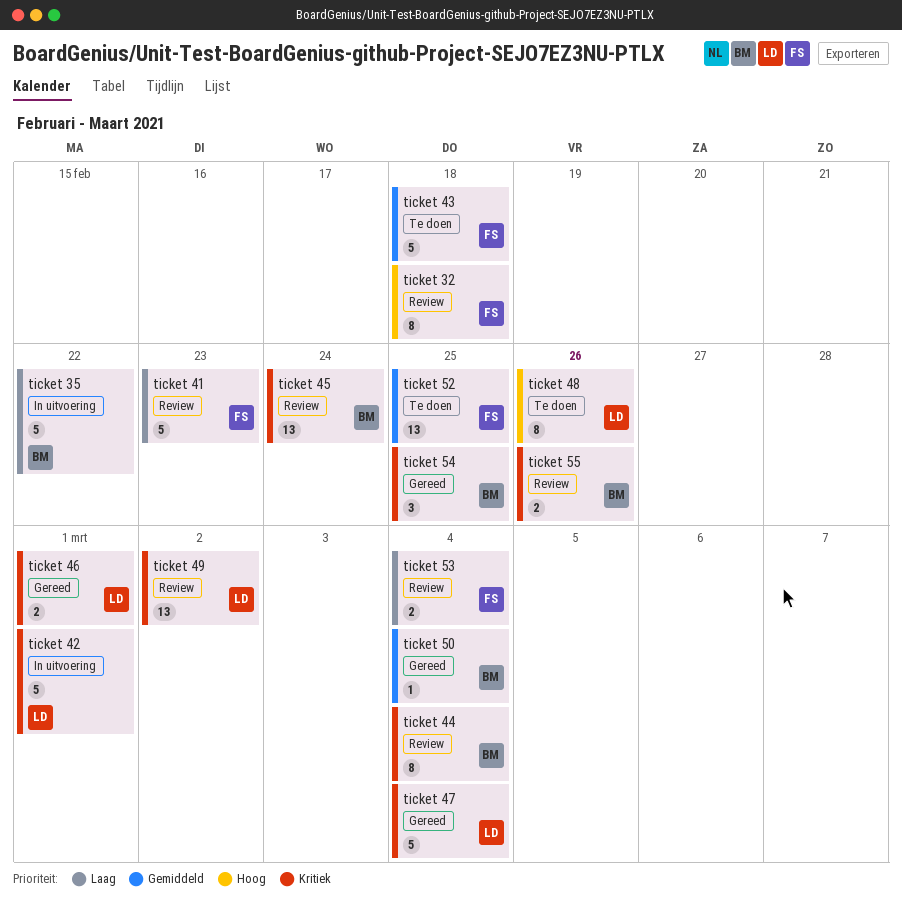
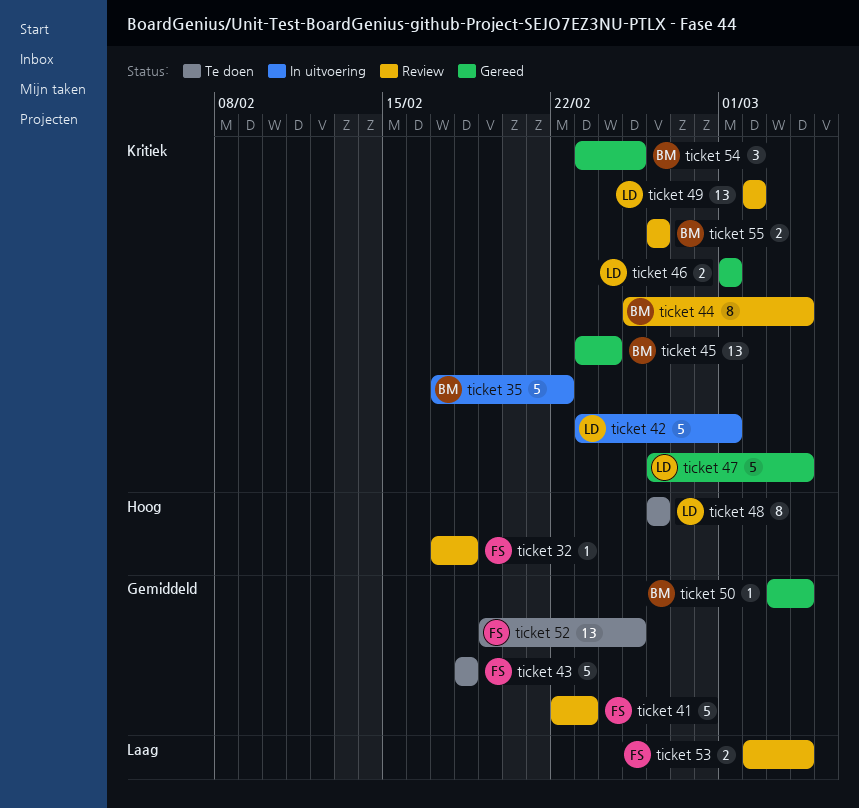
ticket 32, estimate: 8 -> 1
ticket 35, priority: Laag -> Kritiek
ticket 41, priority: Laag -> Gemiddeld
ticket 45, status: Review -> Gereed

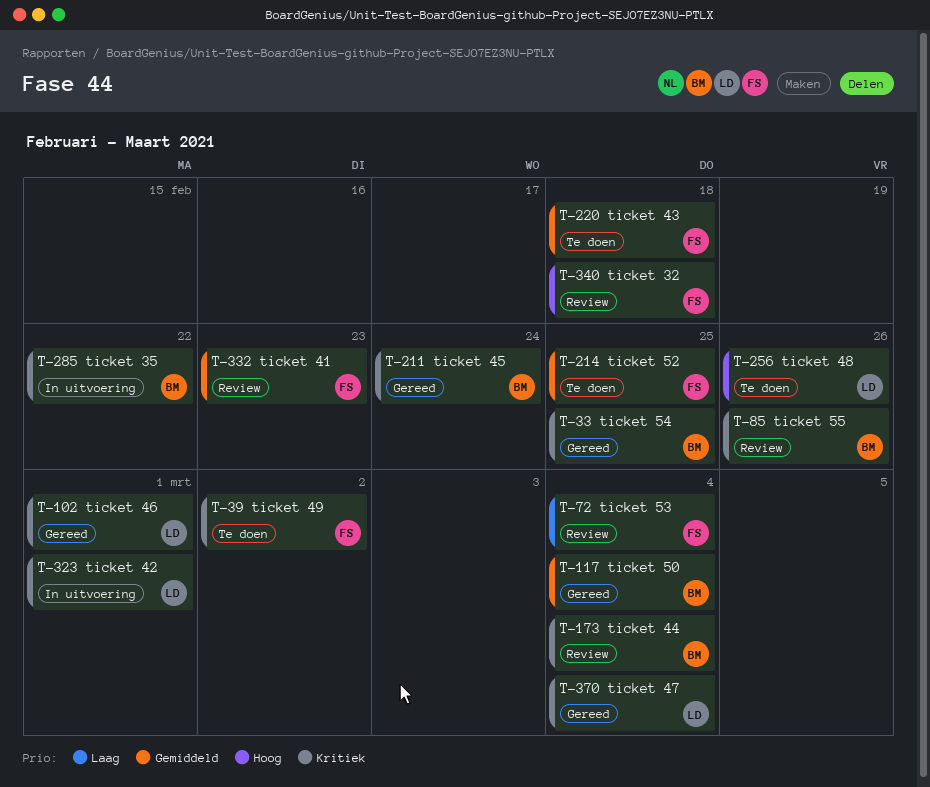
ticket 49, status: Review -> Te doen
ticket 49, owner: LD -> FS

